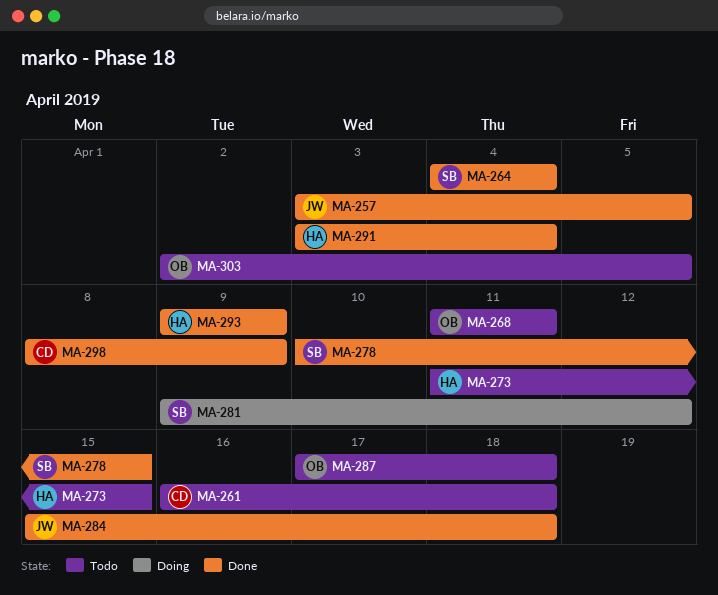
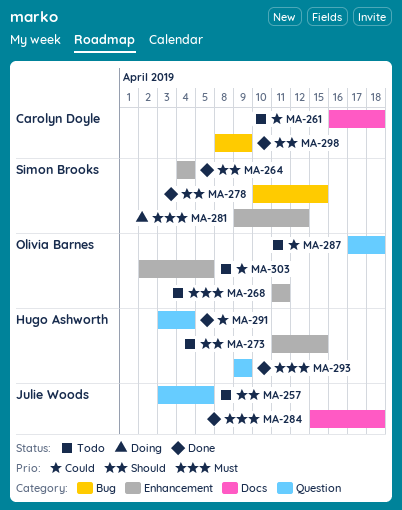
MA-257, status: Done -> Todo

